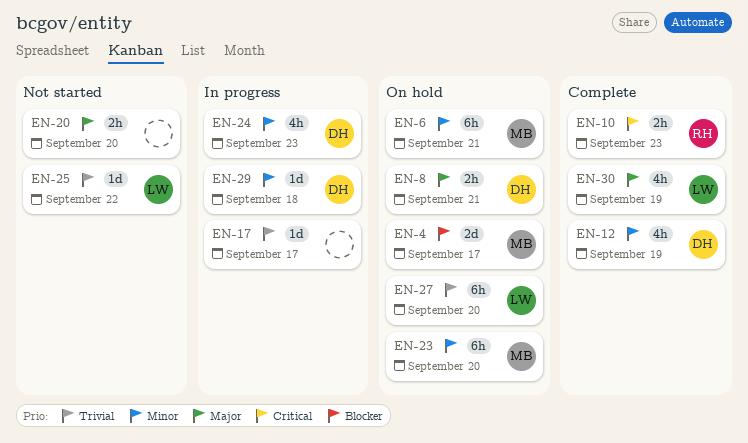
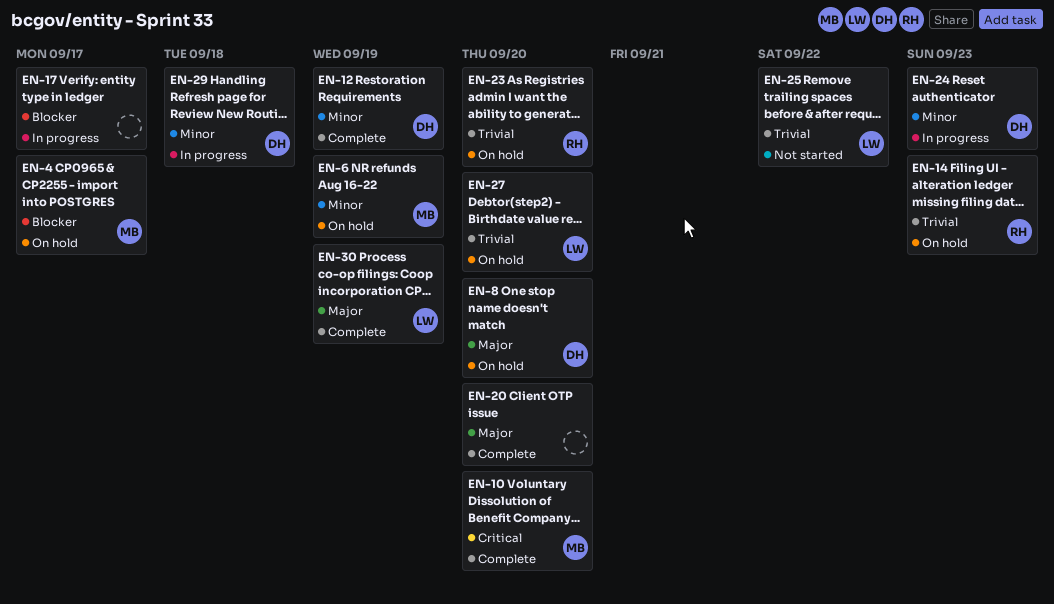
EN-6, due: Sep 21 -> Sep 19
EN-8, due: Sep 21 -> Sep 20
EN-10, owner: RH -> MB
EN-10, due: Sep 23 -> Sep 20
EN-14: none -> present
EN-17, priority: Trivial -> Blocker
EN-20, status: Not started -> Complete
EN-23, owner: MB -> RH
EN-23, priority: Minor -> Trivial

